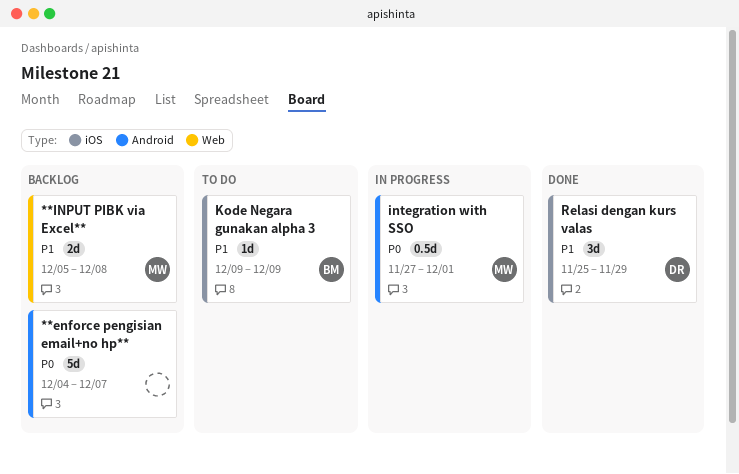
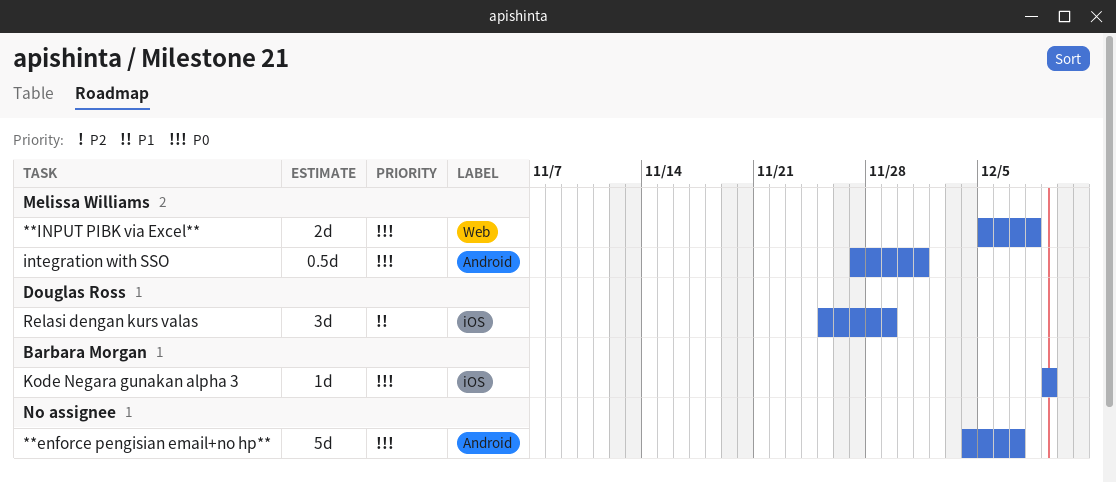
**INPUT PIBK via Excel**, priority: P1 -> P0
Kode Negara gunakan alpha 3, priority: P1 -> P0

